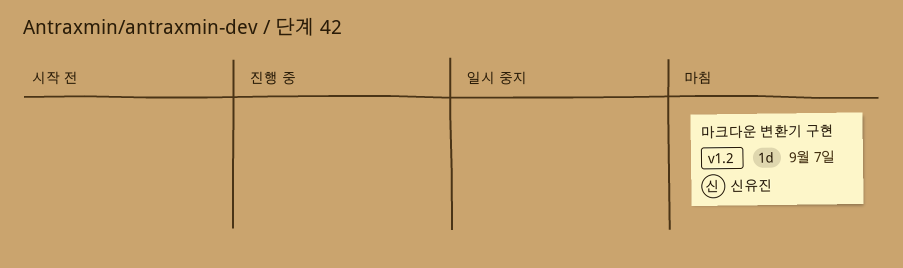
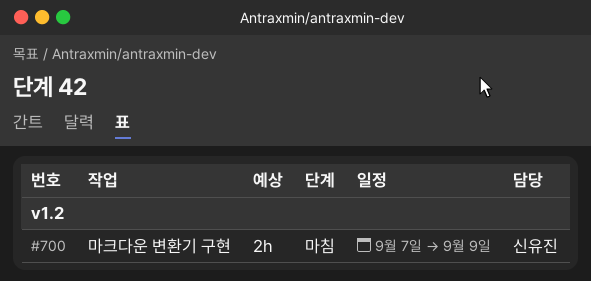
마크다운 변환기 구현, estimate: 1d -> 2h
마크다운 변환기 구현, due: Sep 7 -> Sep 9

